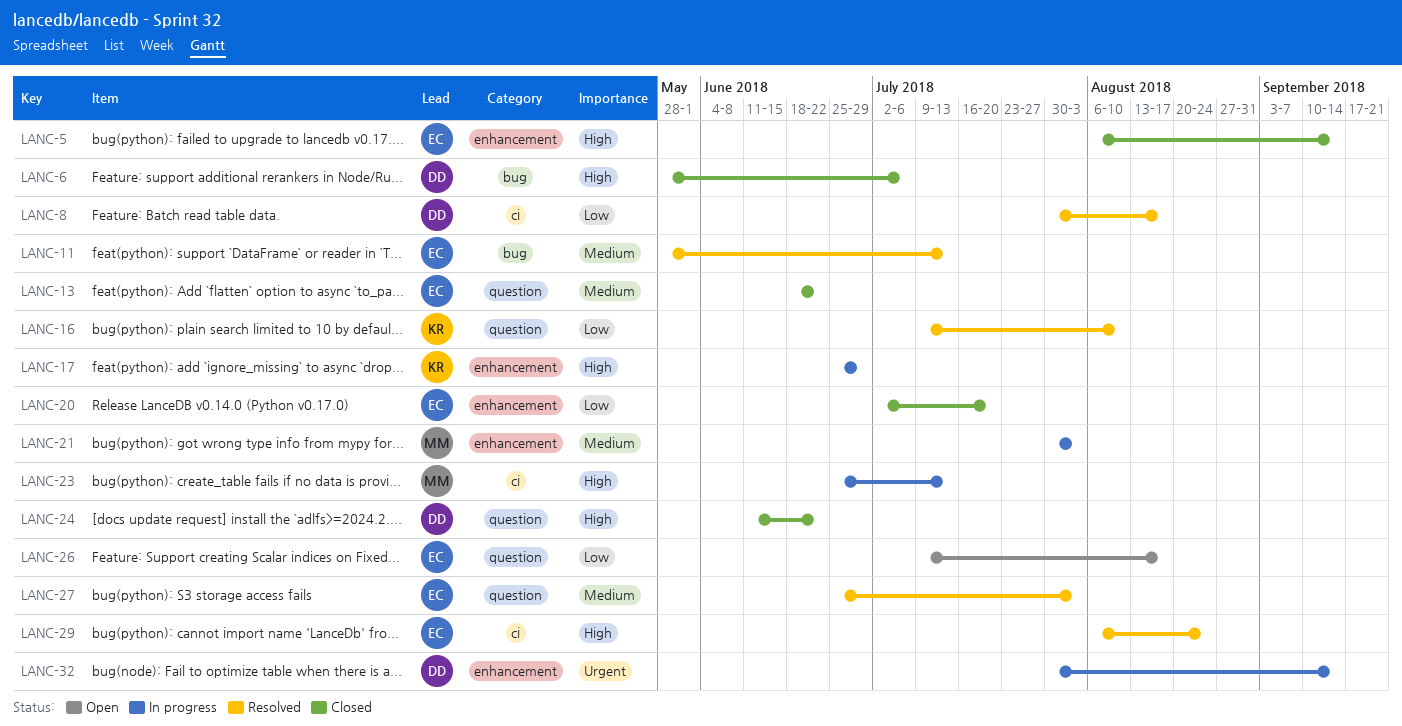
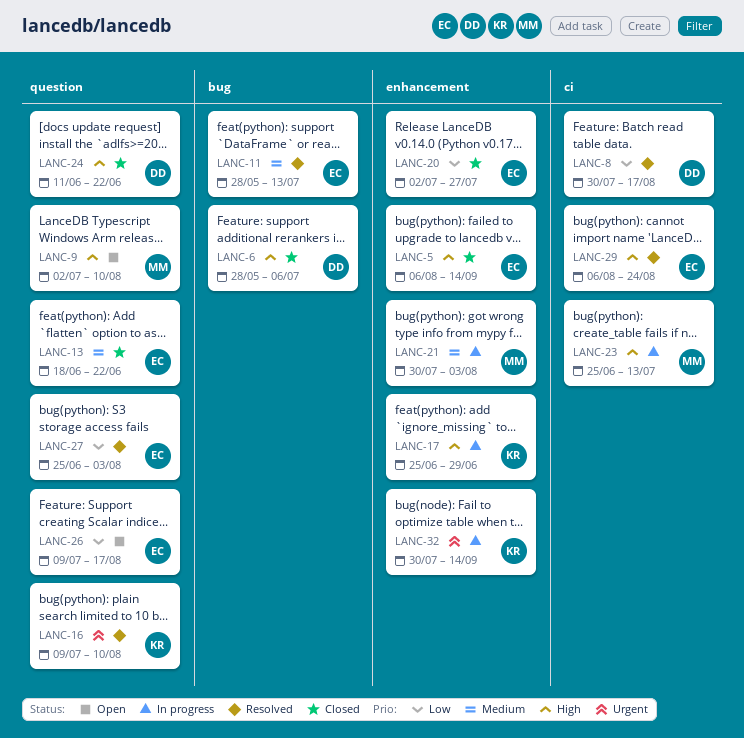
LANC-9: none -> present
LANC-16, priority: Low -> Urgent
LANC-20, due: Jul 20 -> Jul 27
LANC-27, priority: Medium -> Low
LANC-32, owner: DD -> KR

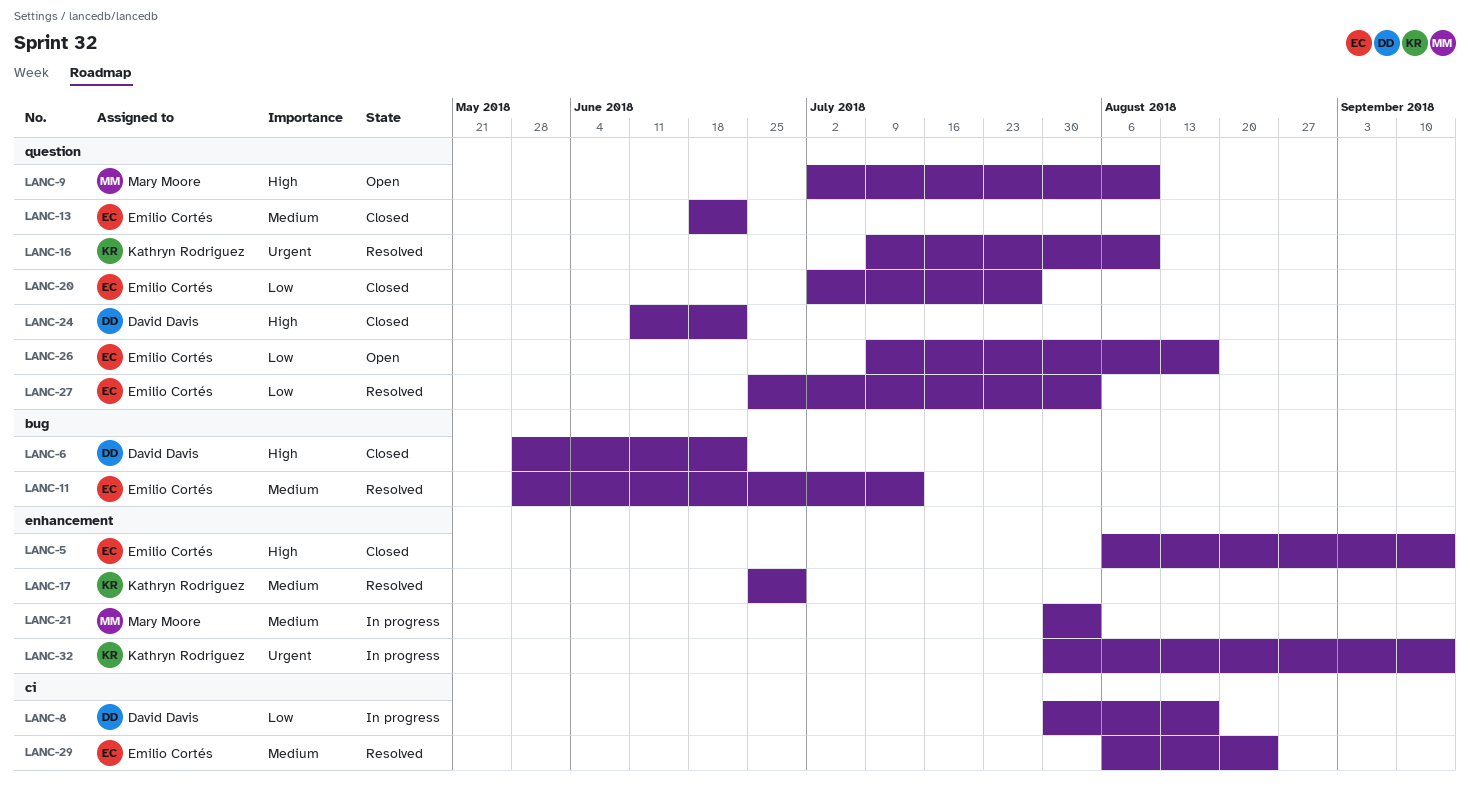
LANC-6, due: Jul 6 -> Jun 22
LANC-8, status: Resolved -> In progress
LANC-17, status: In progress -> Resolved
LANC-17, priority: High -> Medium
LANC-20, label: enhancement -> question
LANC-23: present -> none
LANC-29, priority: High -> Medium

